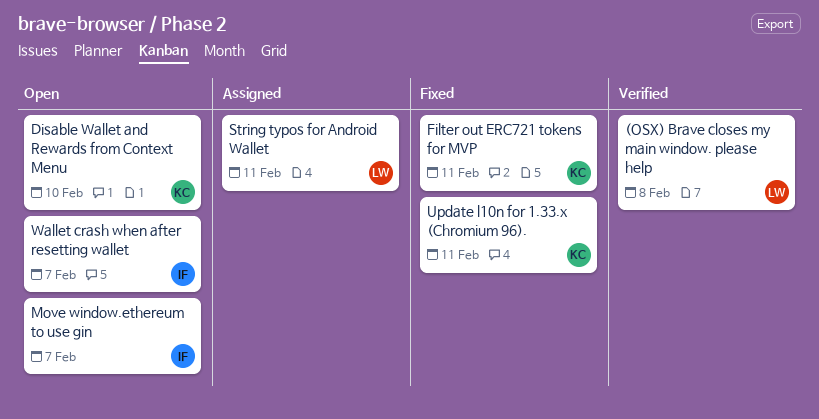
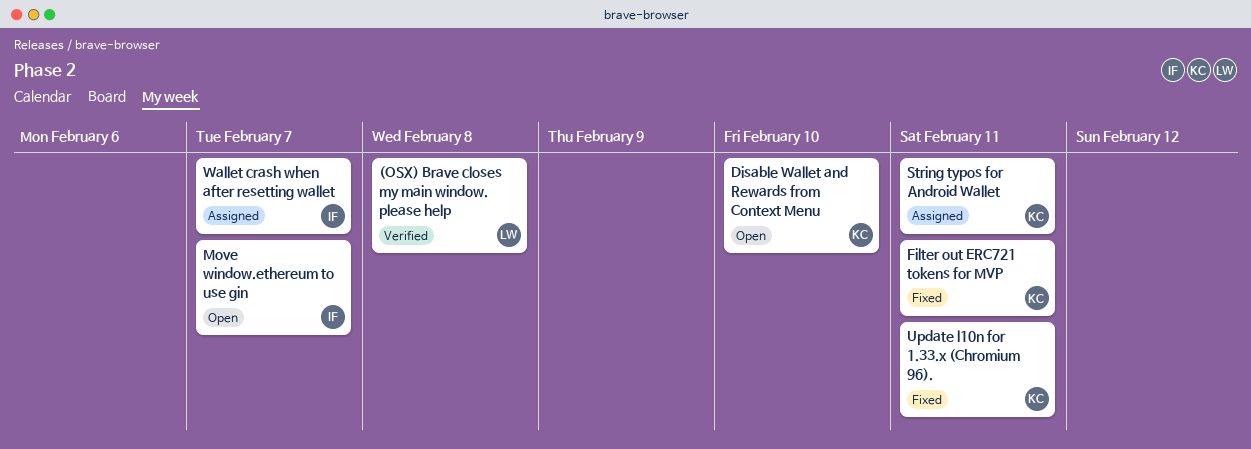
String typos for Android Wallet, owner: LW -> KC
Wallet crash when after resetting wallet, status: Open -> Assigned

